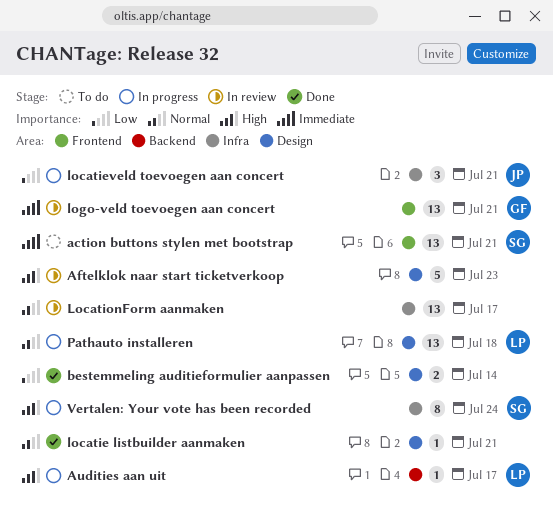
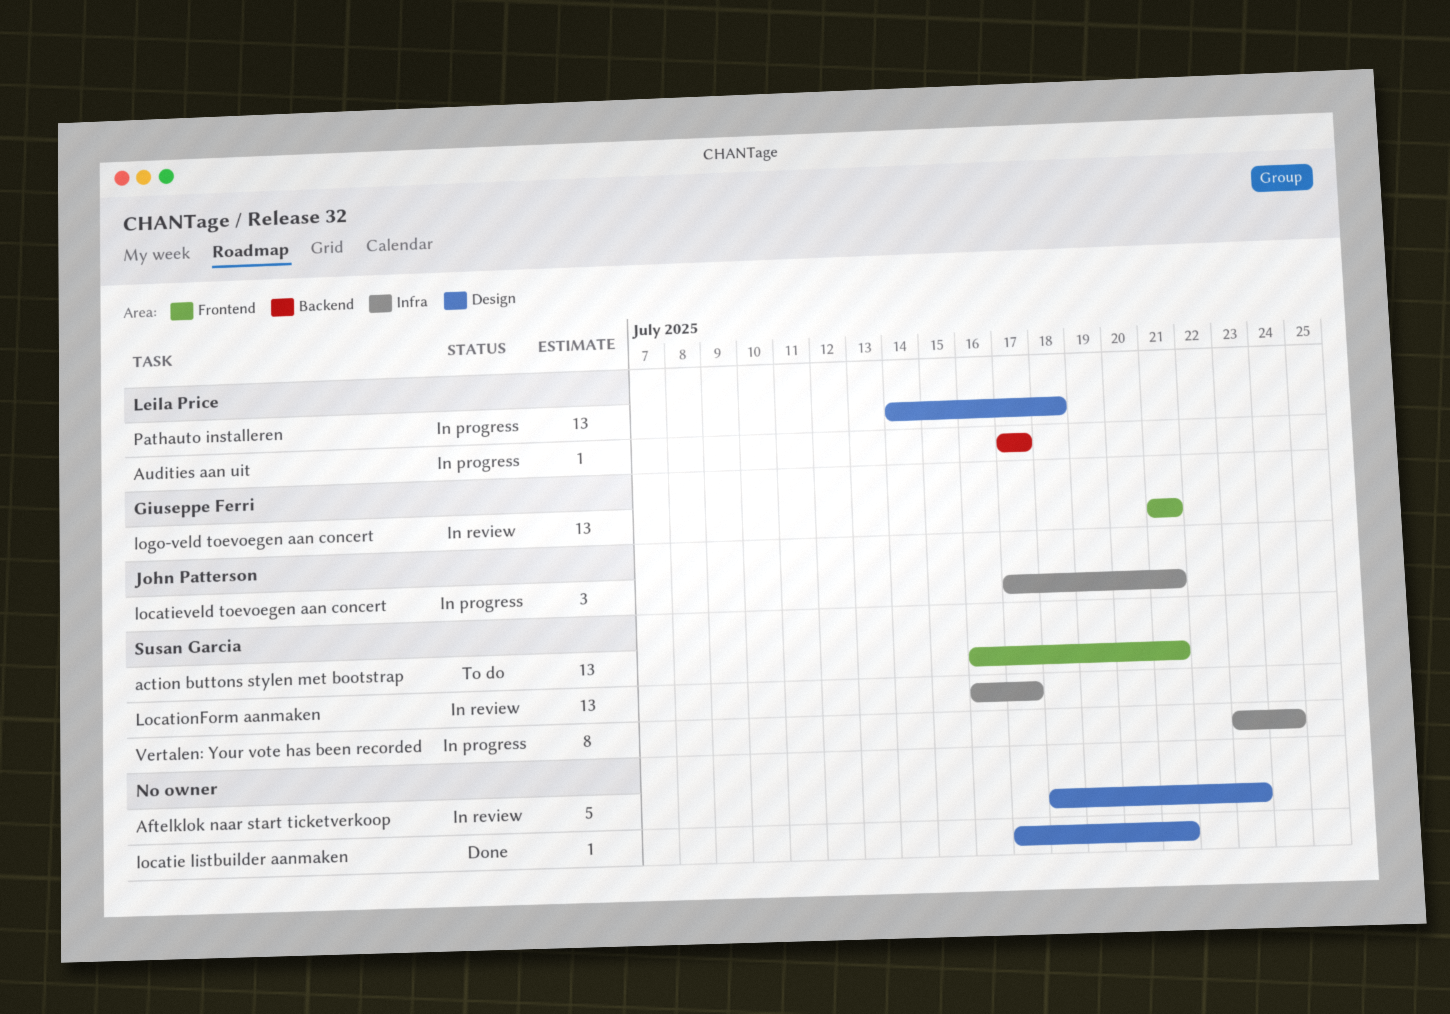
bestemmeling auditieformulier aanpassen: present -> none
LocationForm aanmaken, owner: none -> Susan Garcia

